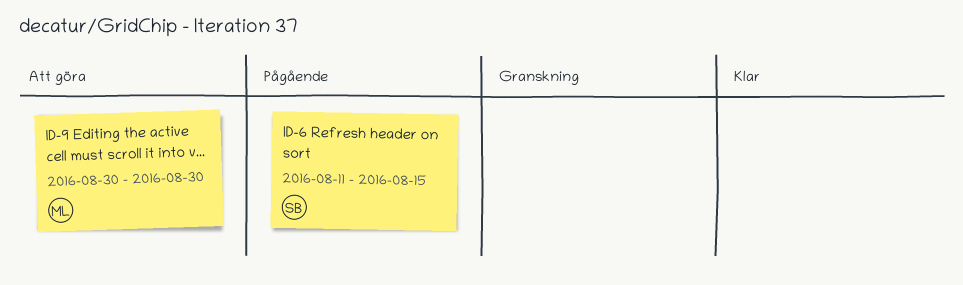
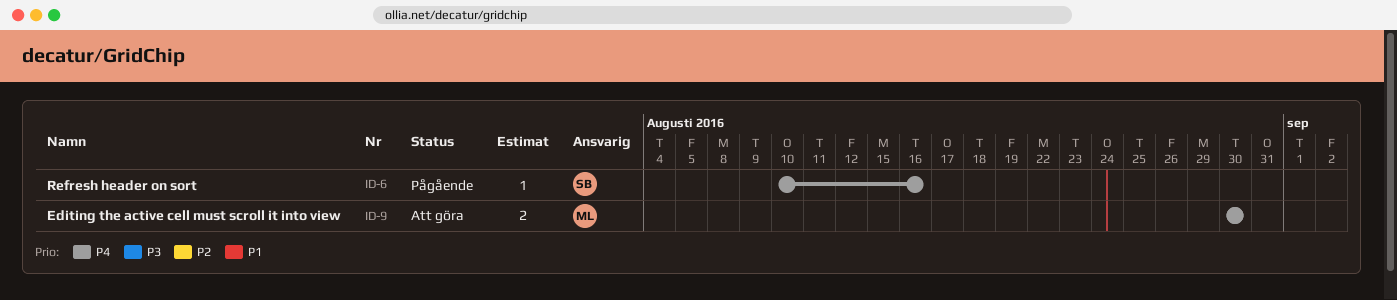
ID-6, start: Aug 11 -> Aug 10
ID-6, due: Aug 15 -> Aug 16

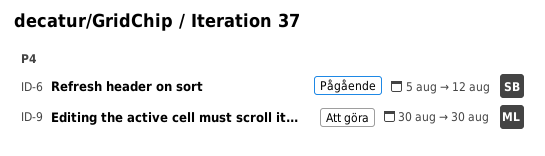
ID-6, start: Aug 10 -> Aug 5
ID-6, due: Aug 16 -> Aug 12

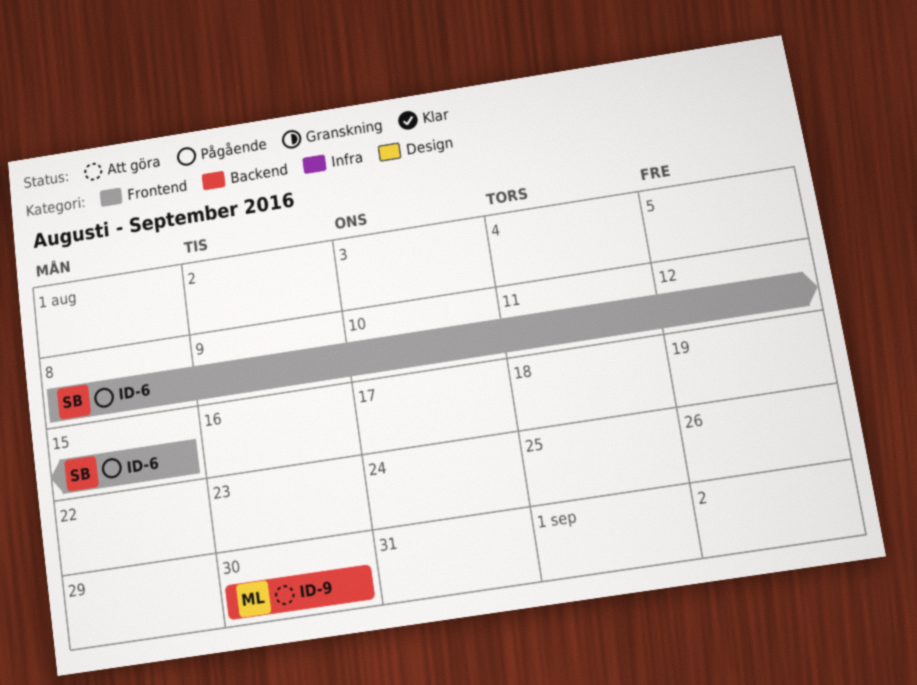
ID-6, start: Aug 5 -> Aug 8
ID-6, due: Aug 12 -> Aug 15

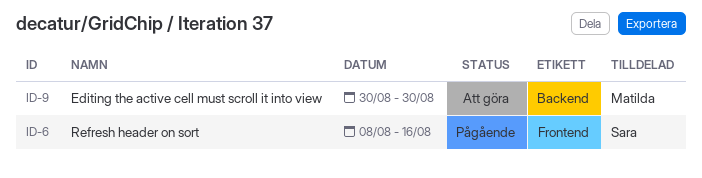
ID-6, due: Aug 15 -> Aug 16

